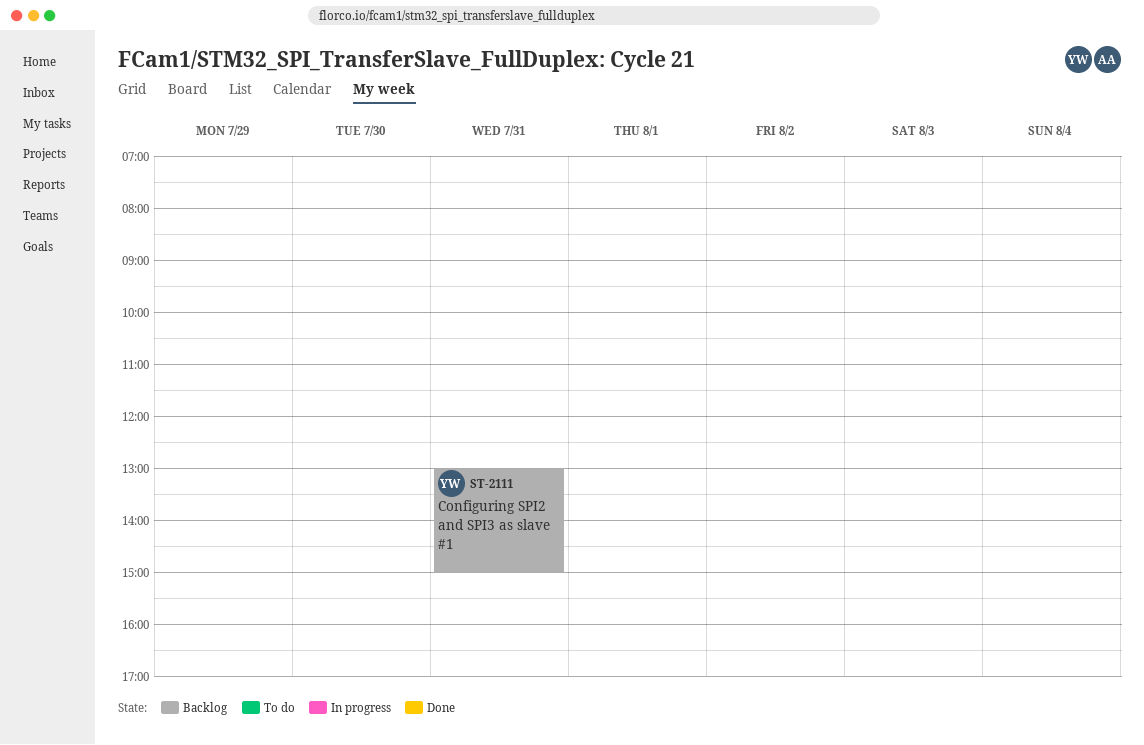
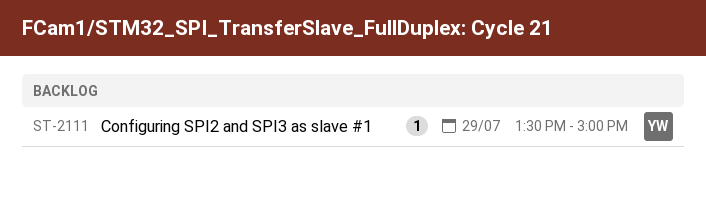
ST-2111, day: Jul 31 -> Jul 29
ST-2111, begins: 13:00 -> 13:30

